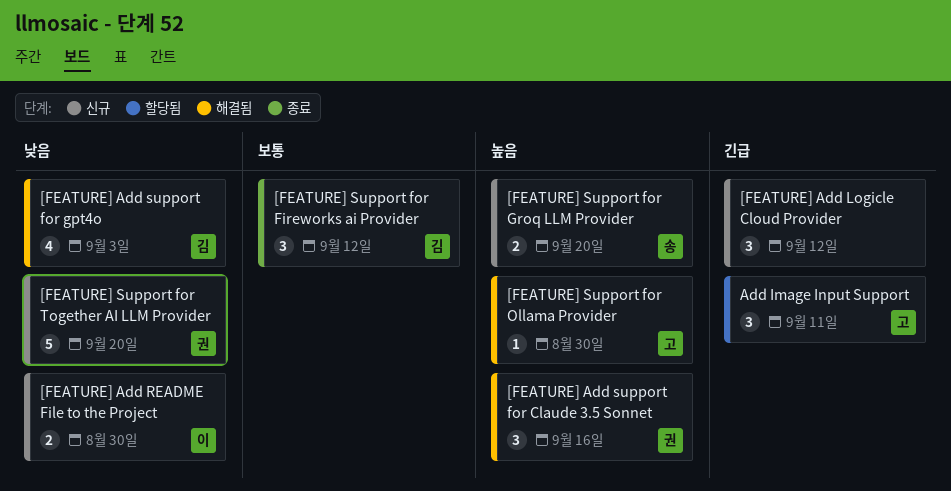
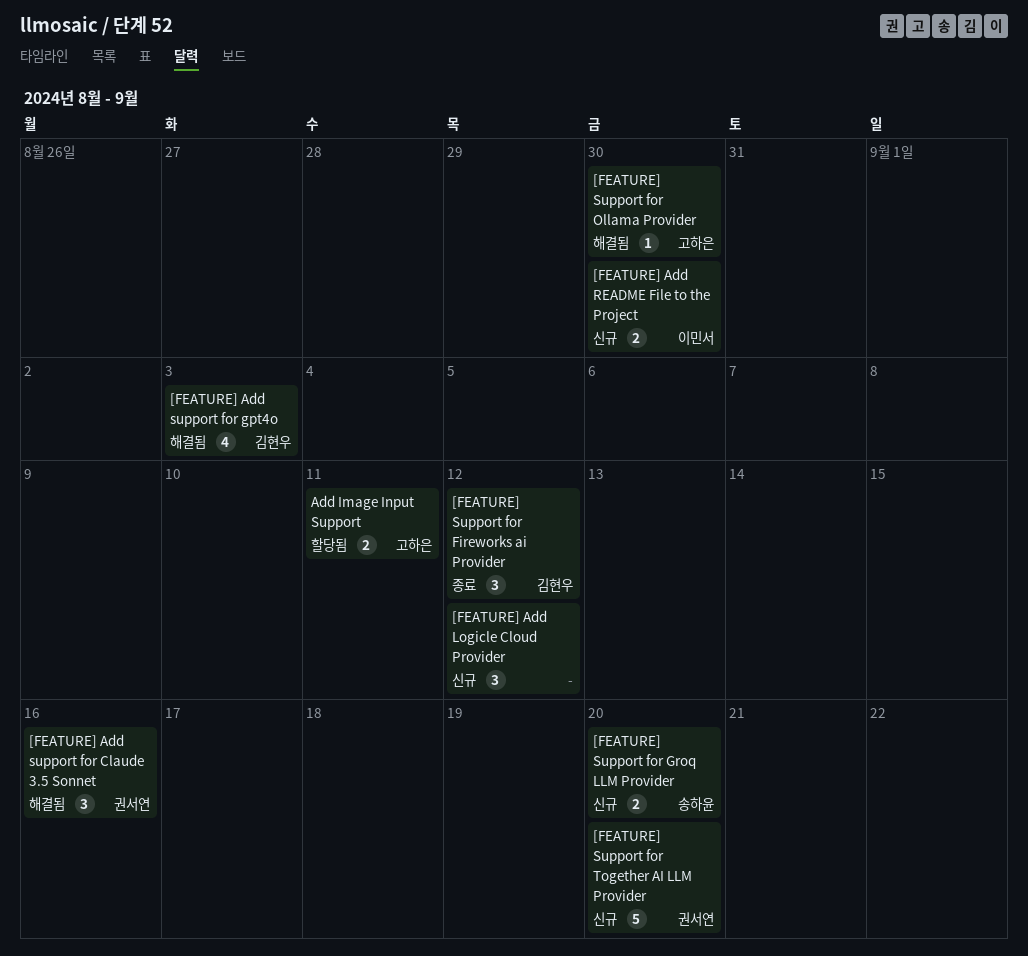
Add Image Input Support, estimate: 3 -> 2

